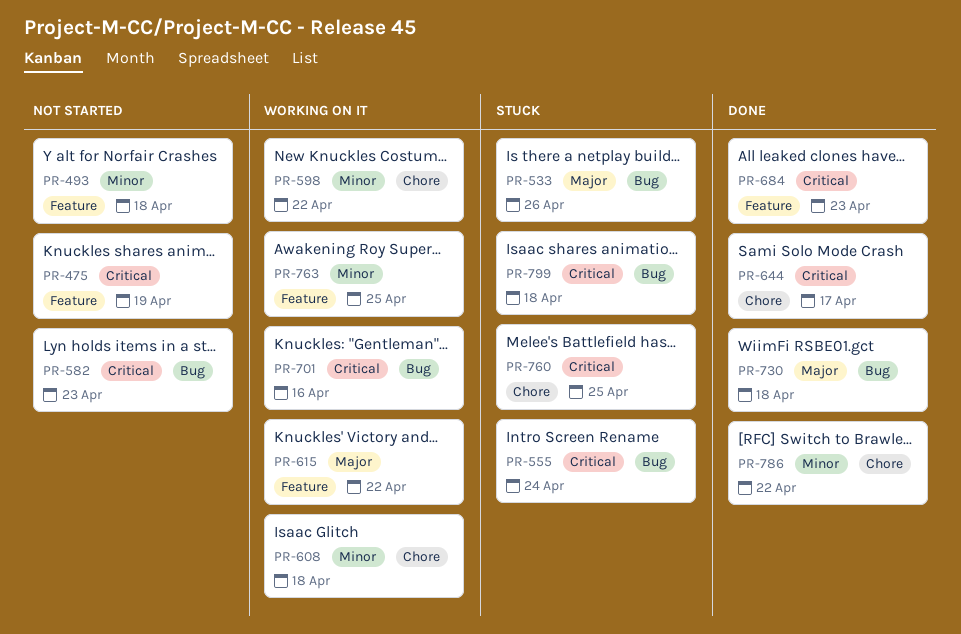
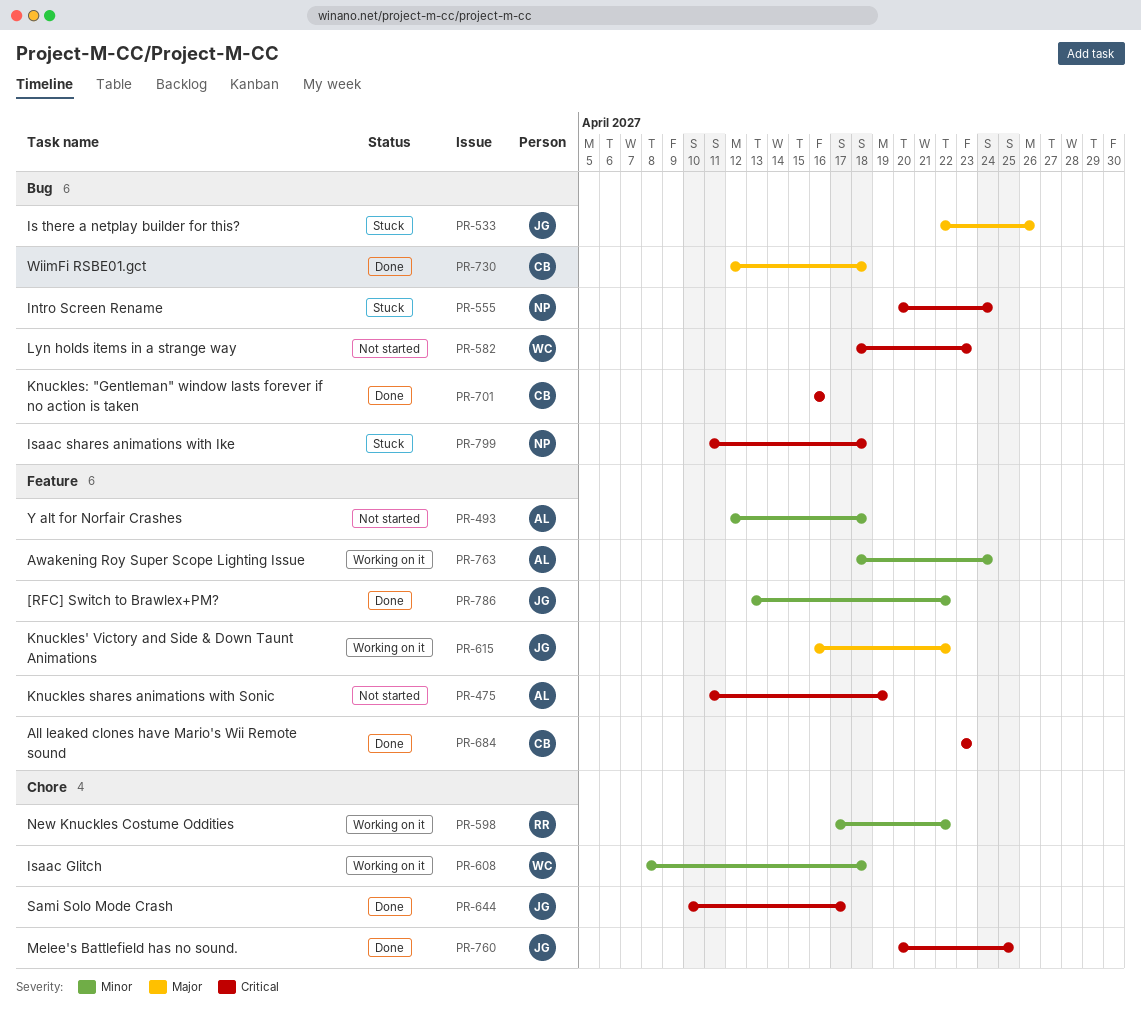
PR-701, status: Working on it -> Done
PR-760, status: Stuck -> Done
PR-763, due: Apr 25 -> Apr 24
PR-786, label: Chore -> Feature

